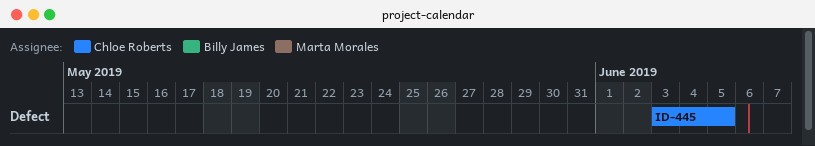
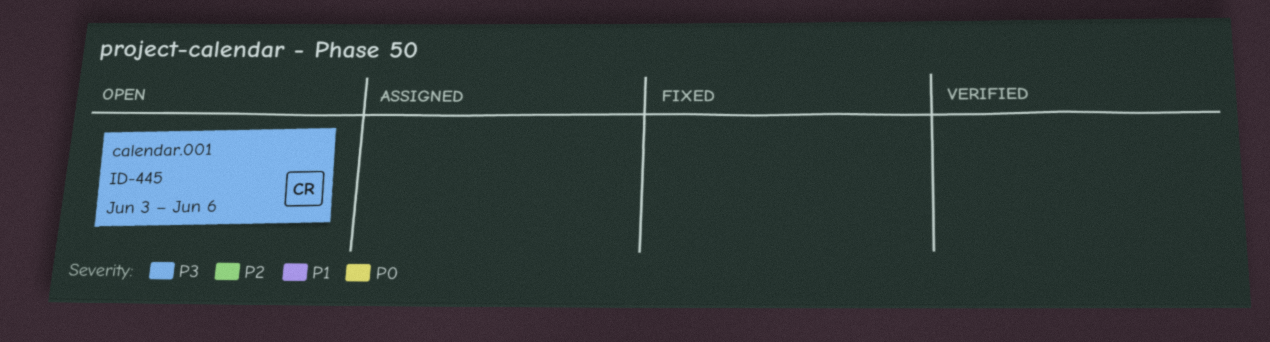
ID-445, due: Jun 5 -> Jun 6

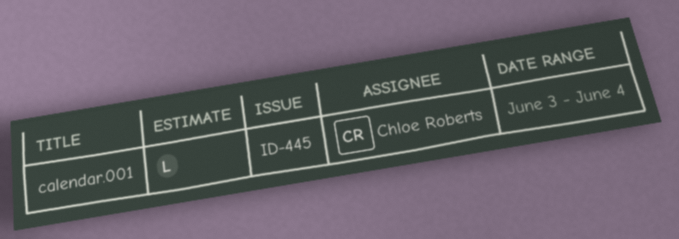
ID-445, due: Jun 6 -> Jun 4

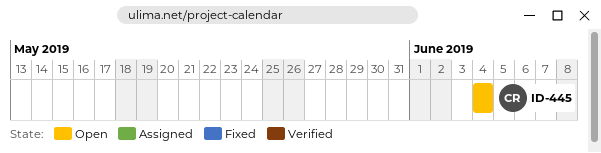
ID-445, start: Jun 3 -> Jun 4

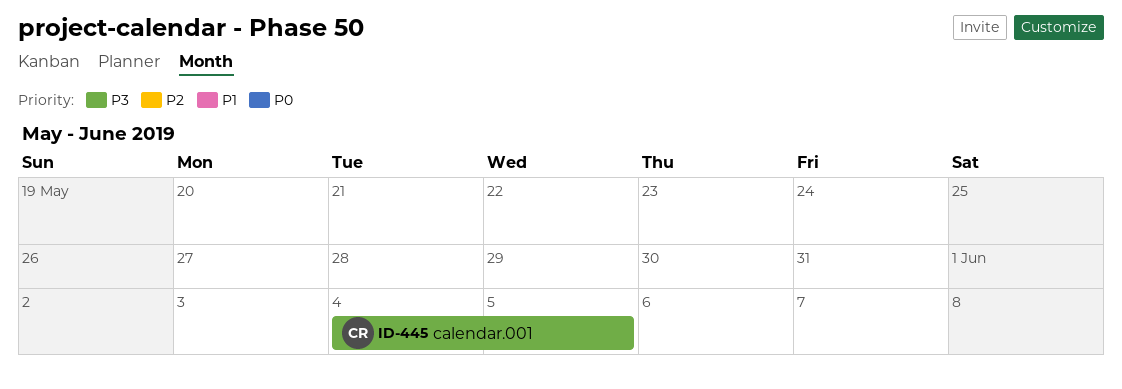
ID-445, due: Jun 4 -> Jun 5

